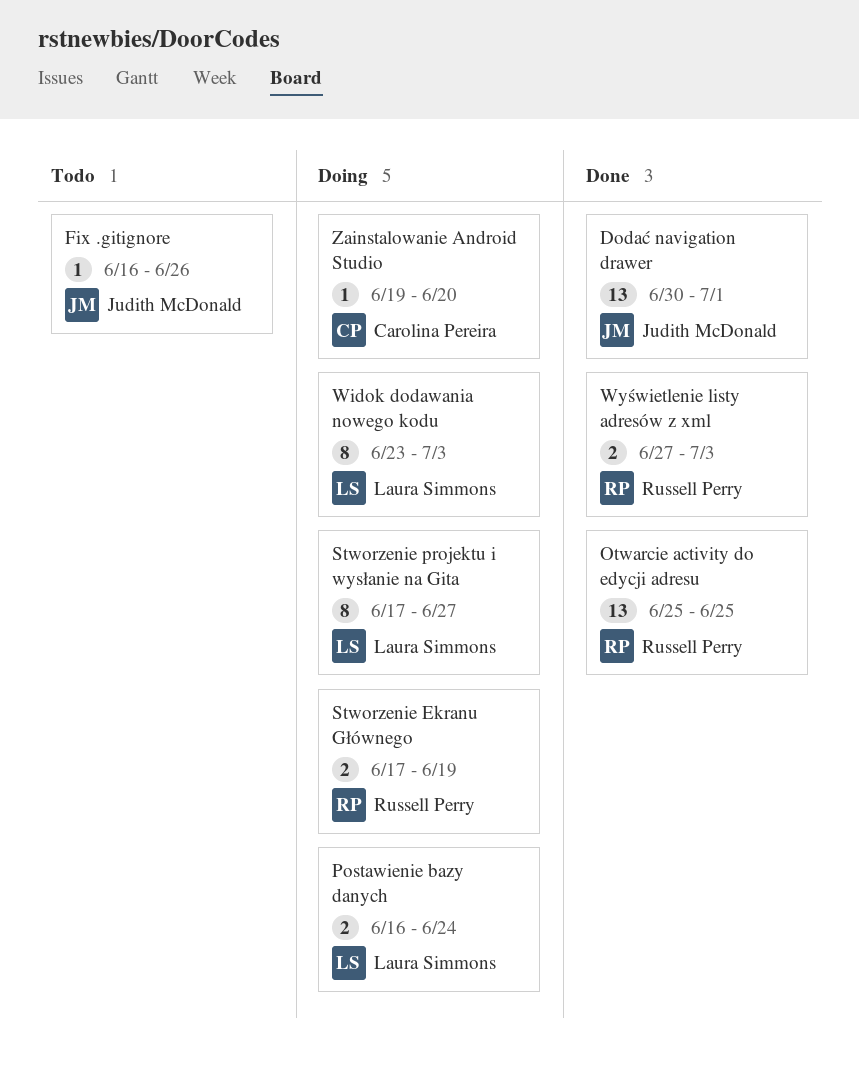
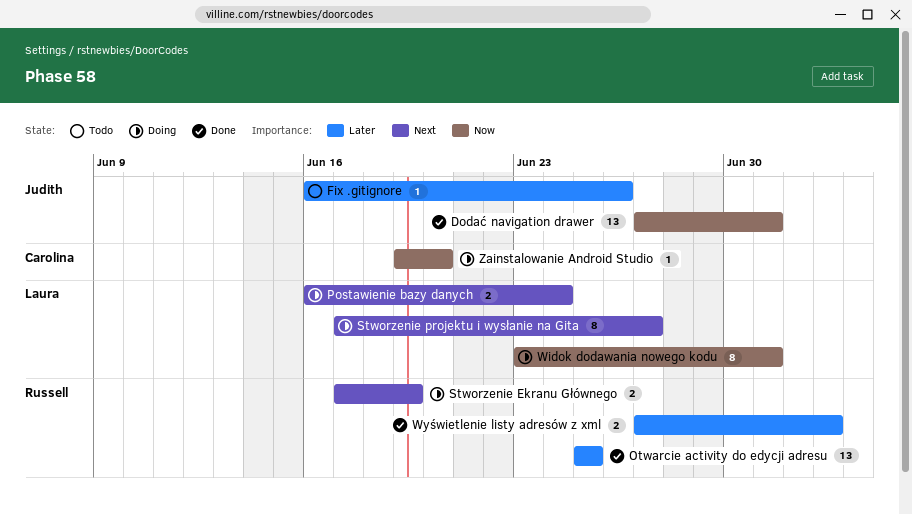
Dodać navigation drawer, start: Jun 30 -> Jun 27
Widok dodawania nowego kodu, due: Jul 3 -> Jul 1

